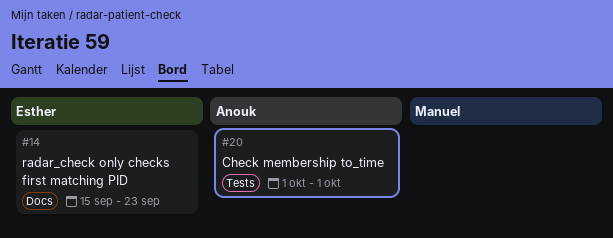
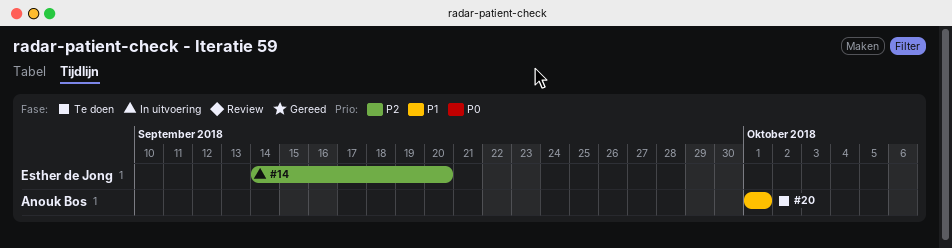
#14, start: Sep 15 -> Sep 14
#14, due: Sep 23 -> Sep 20

